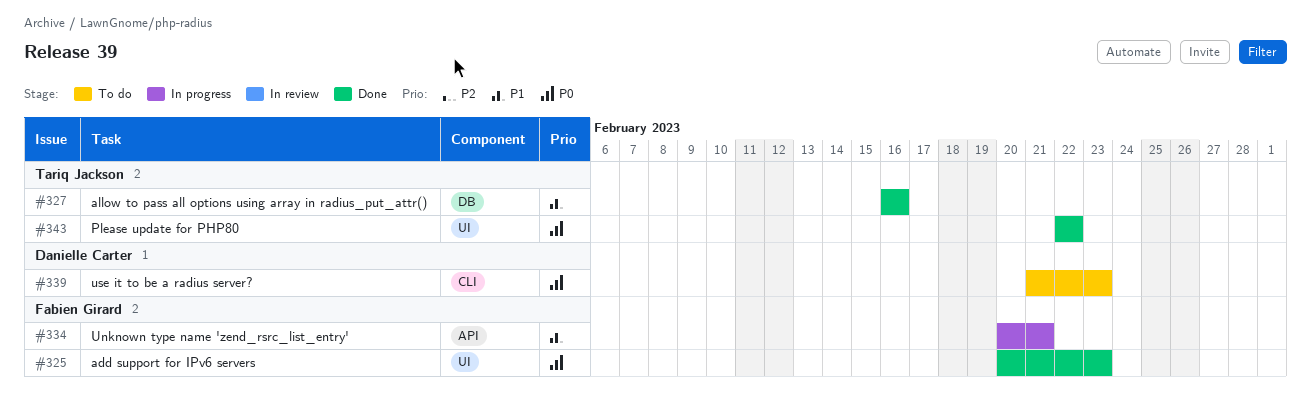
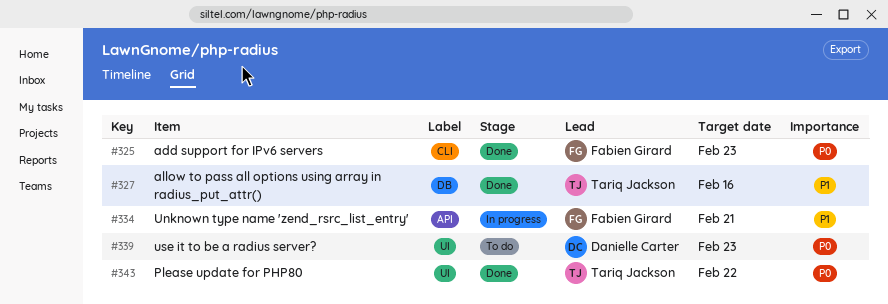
#325, label: UI -> CLI
#339, label: CLI -> UI

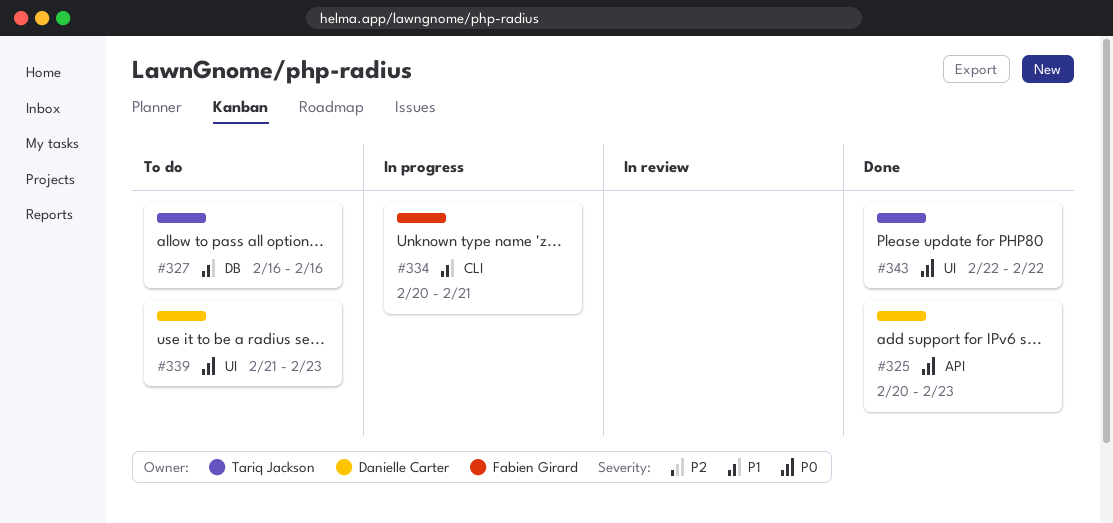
#325, owner: Fabien Girard -> Danielle Carter
#325, label: CLI -> API
#327, status: Done -> To do
#334, label: API -> CLI

